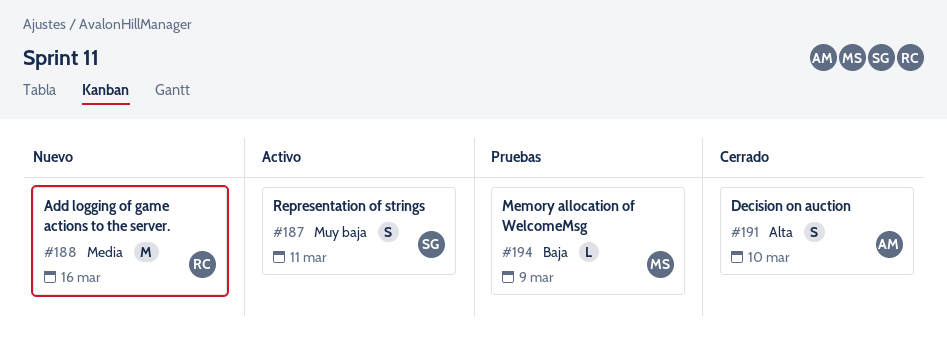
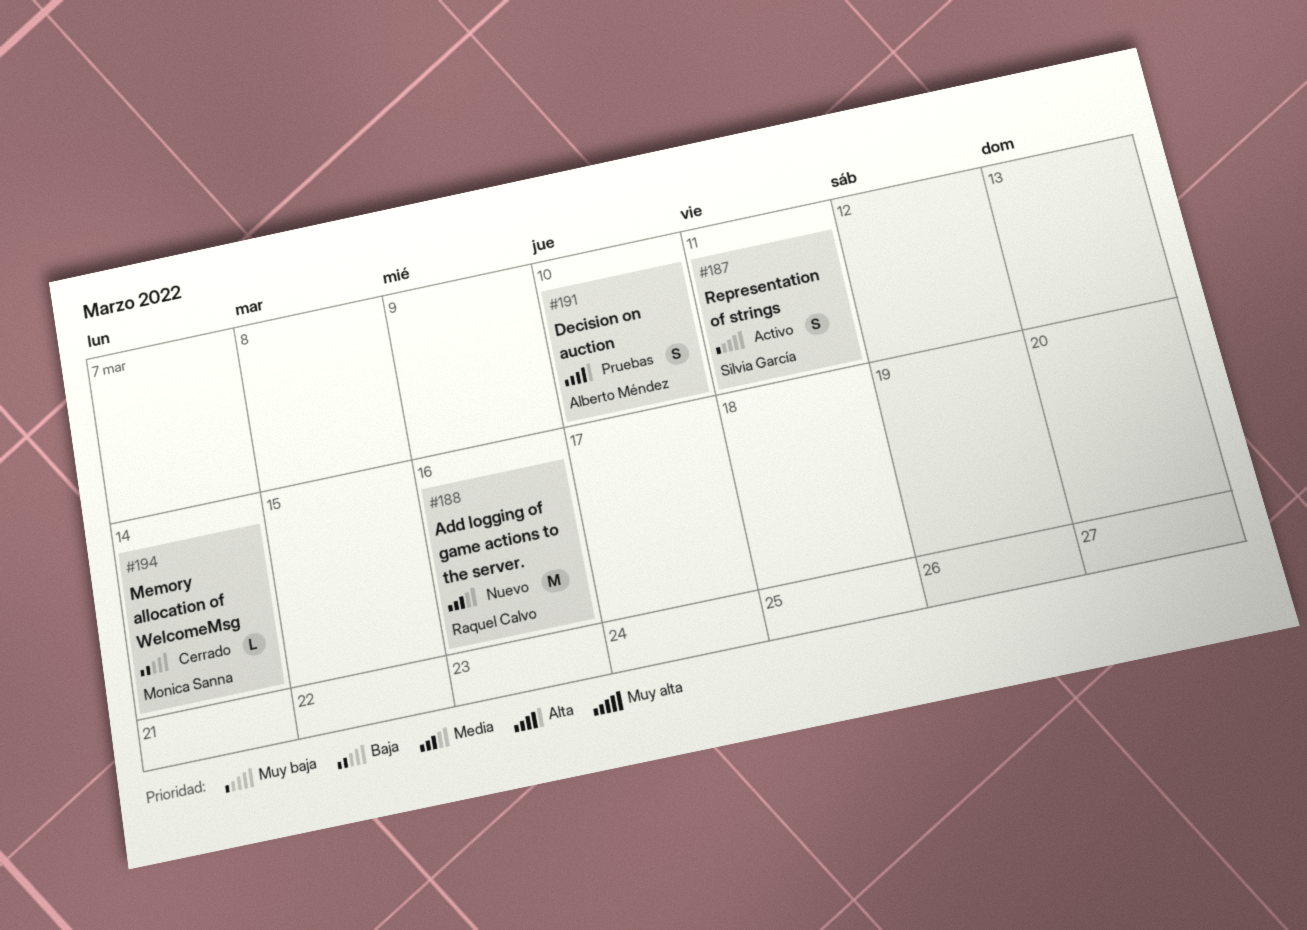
#191, status: Cerrado -> Pruebas
#194, status: Pruebas -> Cerrado
#194, due: Mar 9 -> Mar 14

